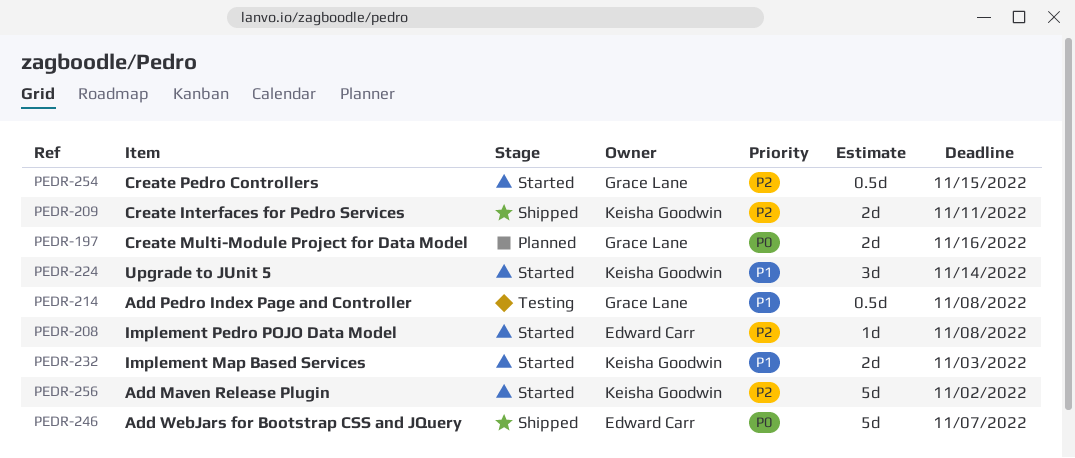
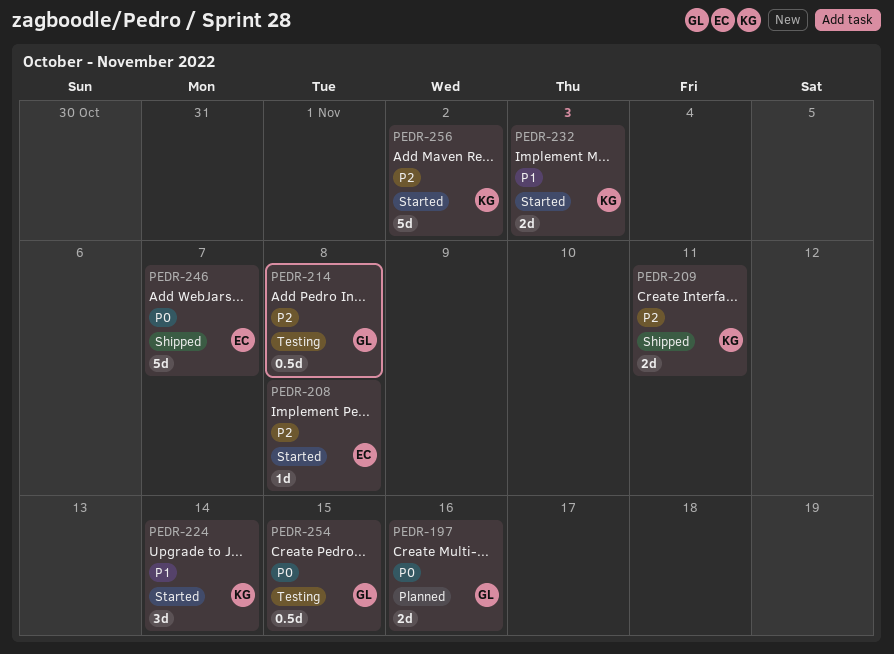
PEDR-214, priority: P1 -> P2
PEDR-254, status: Started -> Testing
PEDR-254, priority: P2 -> P0

